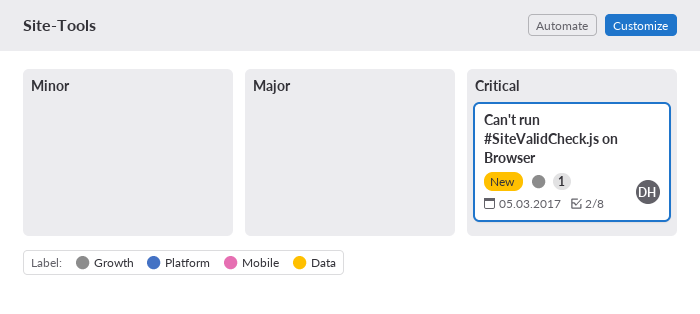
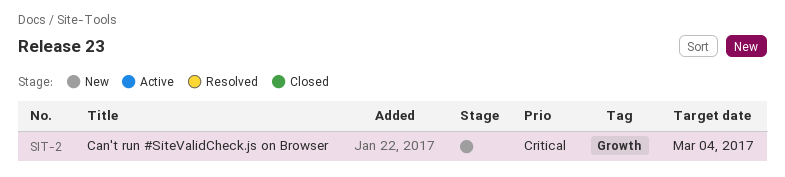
Can't run #SiteValidCheck.js on Browser, due: Mar 5 -> Mar 4

